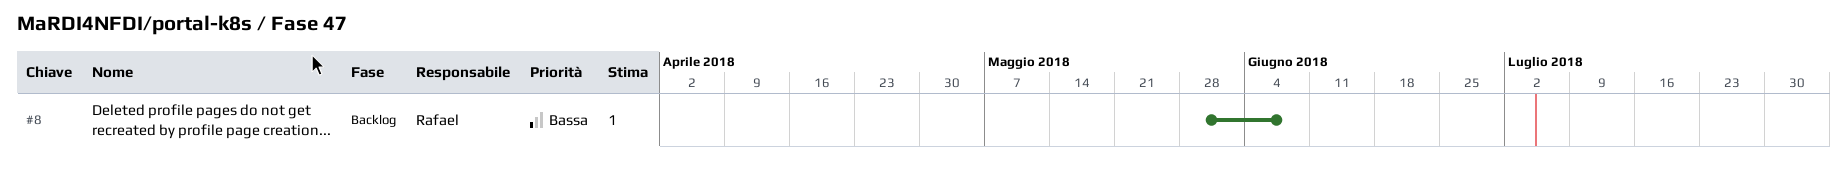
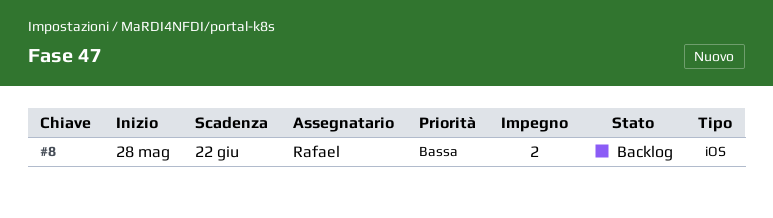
#8, estimate: 1 -> 2
#8, due: Jun 8 -> Jun 22

